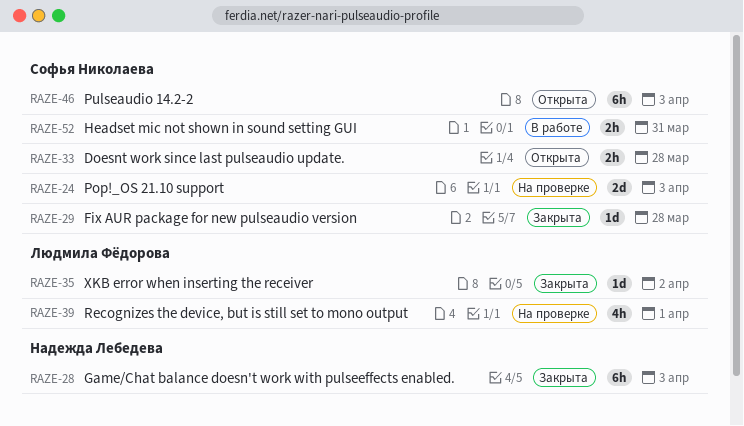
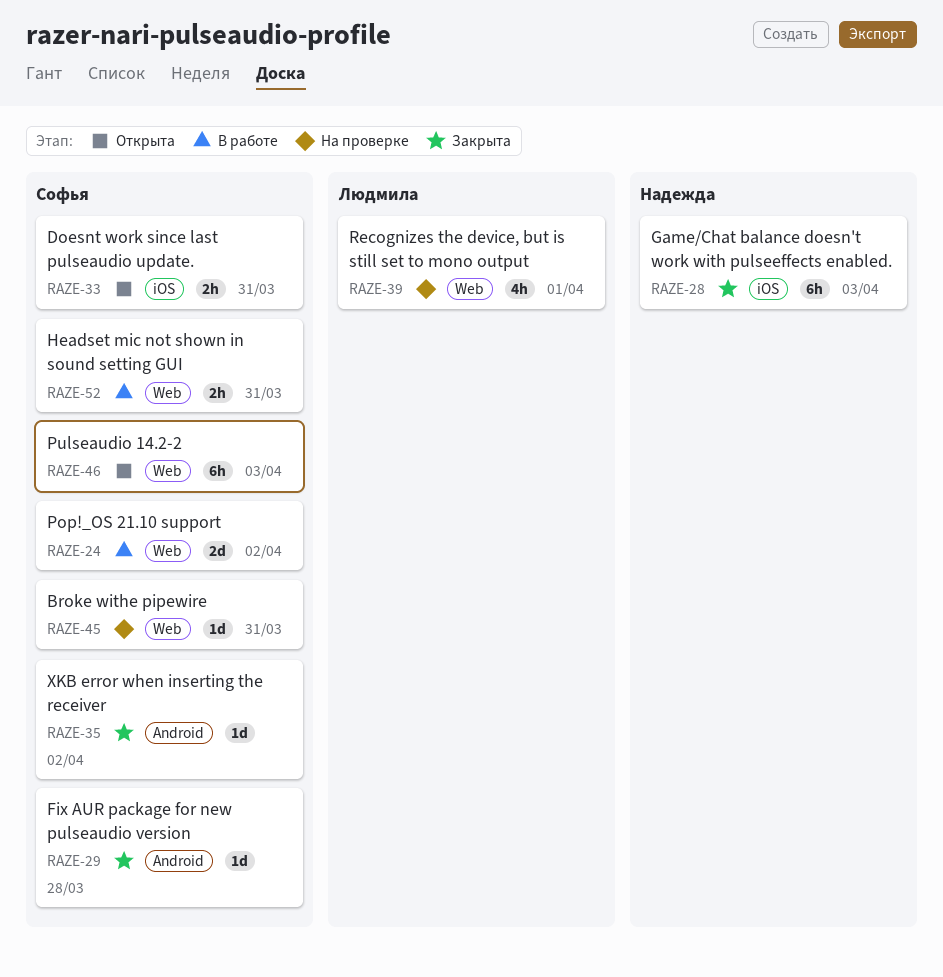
RAZE-24, status: На проверке -> В работе
RAZE-24, due: Apr 3 -> Apr 2
RAZE-33, due: Mar 28 -> Mar 31
RAZE-35, owner: Людмила Фёдорова -> Софья Николаева
RAZE-45: none -> present

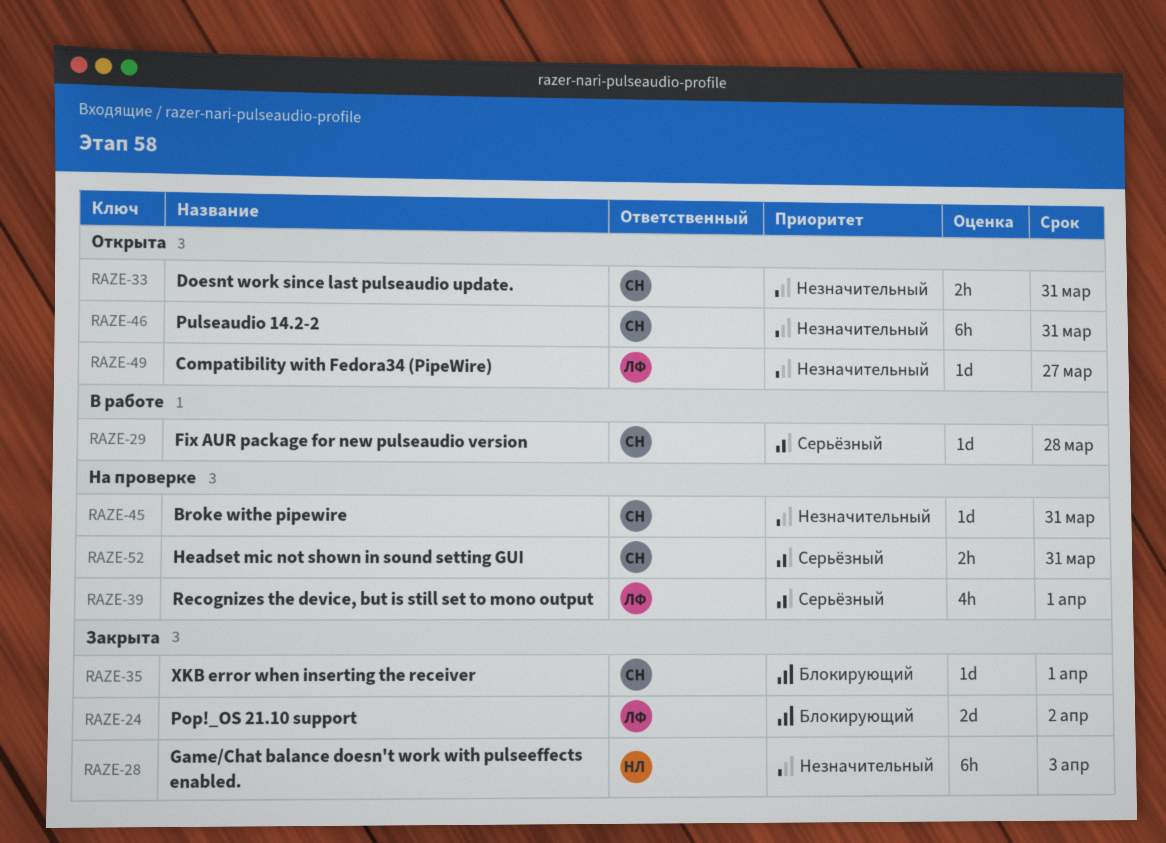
RAZE-24, status: В работе -> Закрыта
RAZE-24, owner: Софья -> Людмила
RAZE-29, status: Закрыта -> В работе
RAZE-35, due: Apr 2 -> Apr 1
RAZE-46, due: Apr 3 -> Mar 31
RAZE-49: none -> present
RAZE-52, status: В работе -> На проверке

